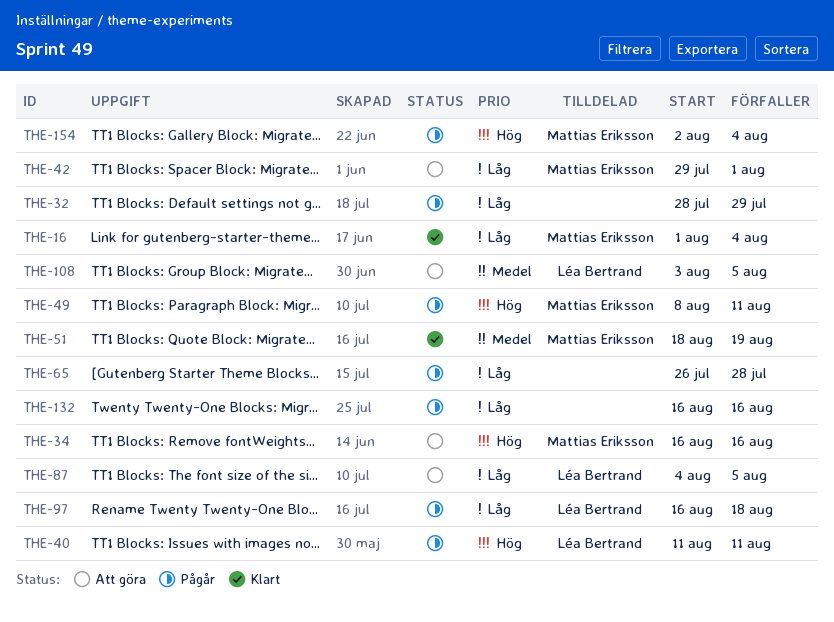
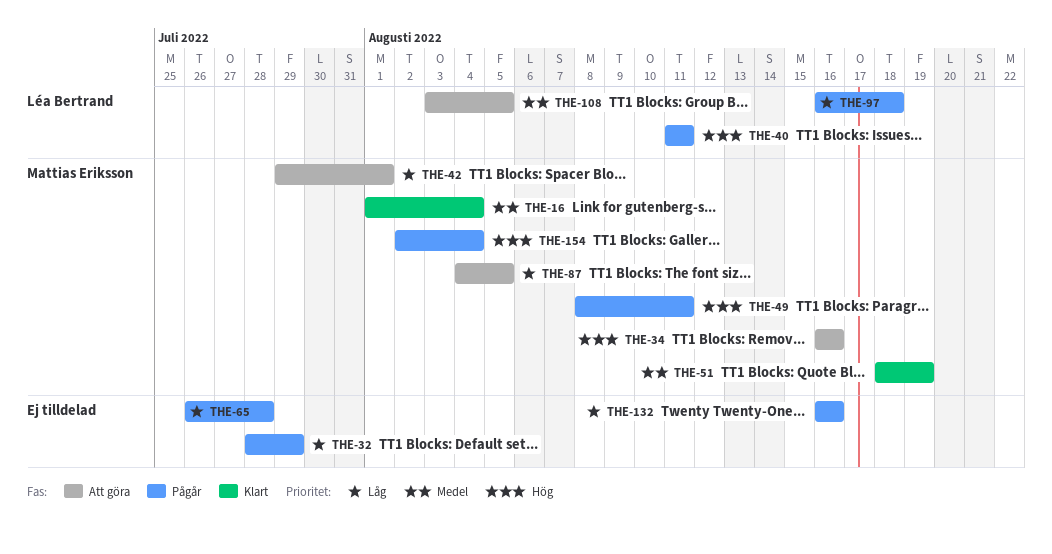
THE-16, priority: Låg -> Medel
THE-87, owner: Léa Bertrand -> Mattias Eriksson

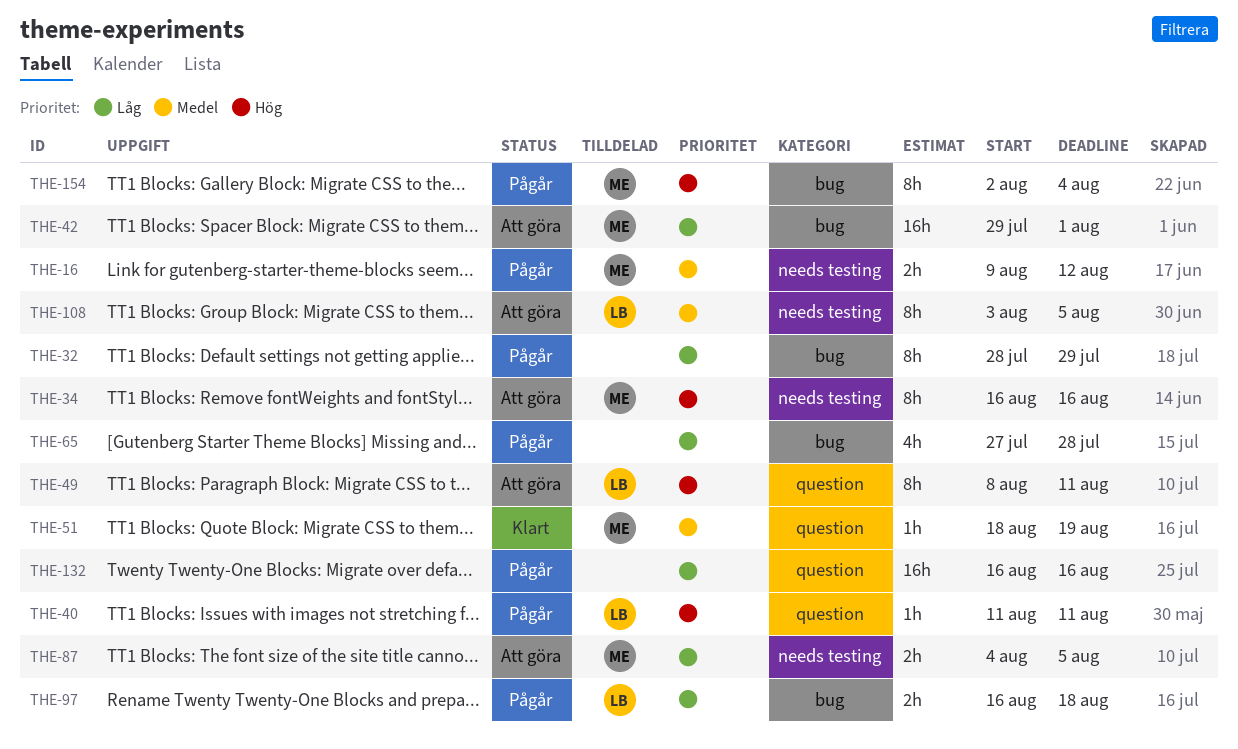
THE-16, status: Klart -> Pågår
THE-16, start: Aug 1 -> Aug 9
THE-16, due: Aug 4 -> Aug 12
THE-49, status: Pågår -> Att göra
THE-49, owner: Mattias Eriksson -> Léa Bertrand
THE-65, start: Jul 26 -> Jul 27

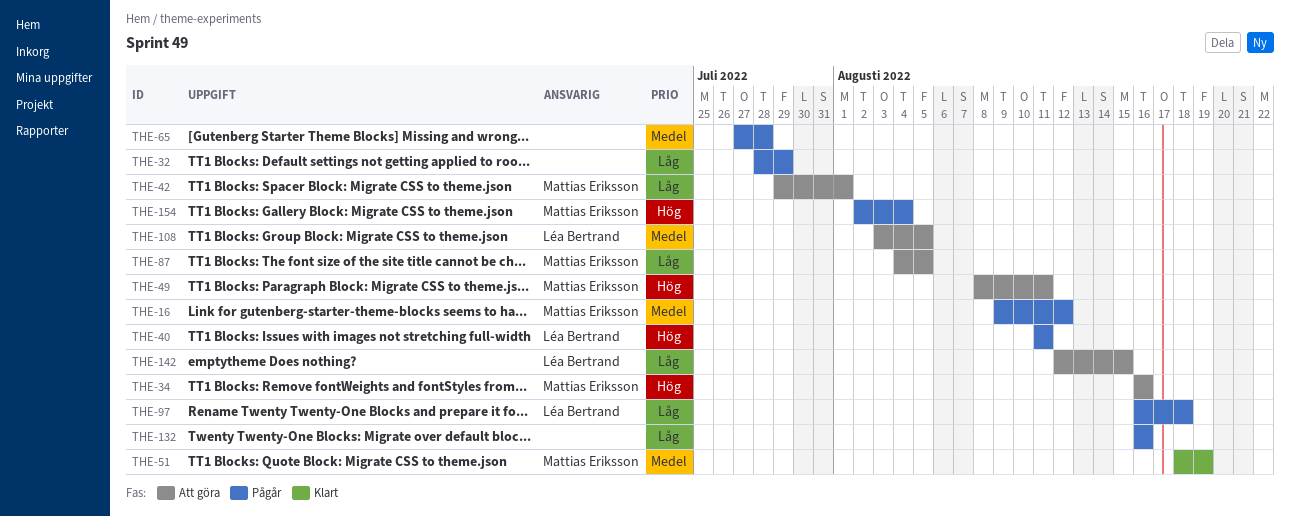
THE-49, owner: Léa Bertrand -> Mattias Eriksson
THE-65, priority: Låg -> Medel
THE-142: none -> present

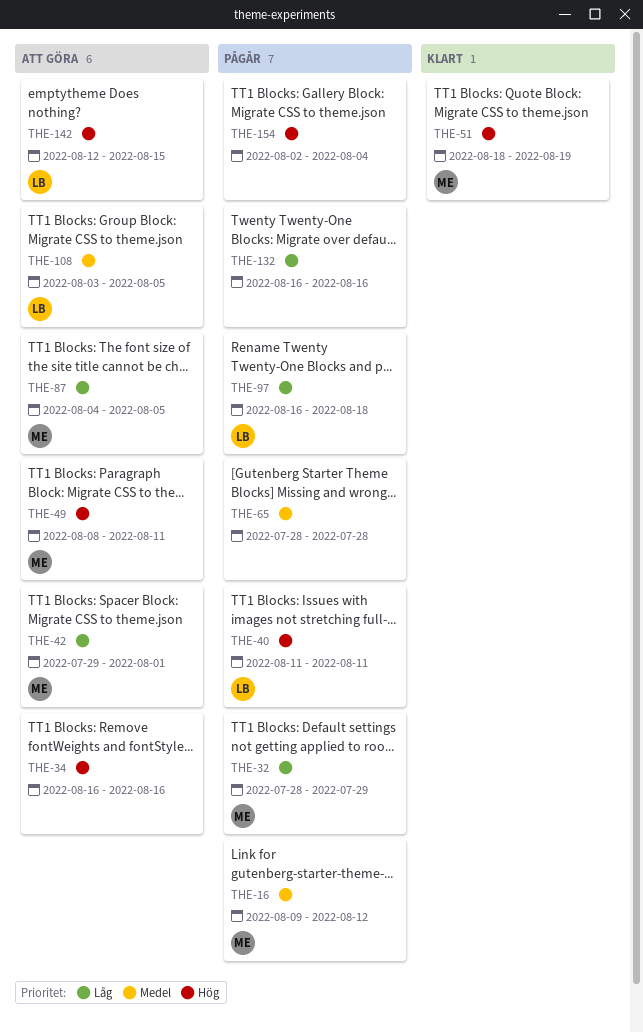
THE-32, owner: none -> Mattias Eriksson
THE-34, owner: Mattias Eriksson -> none
THE-51, priority: Medel -> Hög
THE-65, start: Jul 27 -> Jul 28
THE-142, priority: Låg -> Hög
THE-154, owner: Mattias Eriksson -> none

